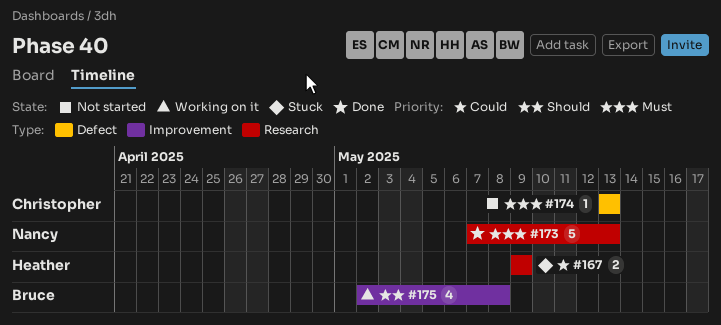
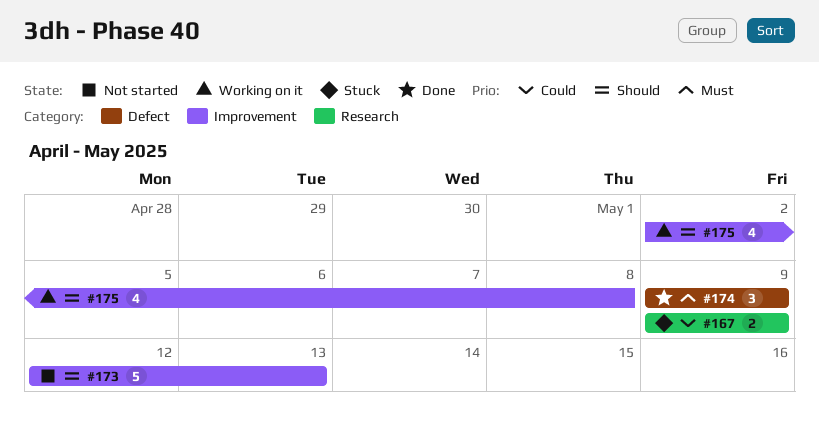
#173, status: Done -> Not started
#173, priority: Must -> Should
#173, label: Research -> Improvement
#173, start: May 7 -> May 12
#174, status: Not started -> Done
#174, estimate: 1 -> 3
#174, start: May 13 -> May 9
#174, due: May 13 -> May 9

